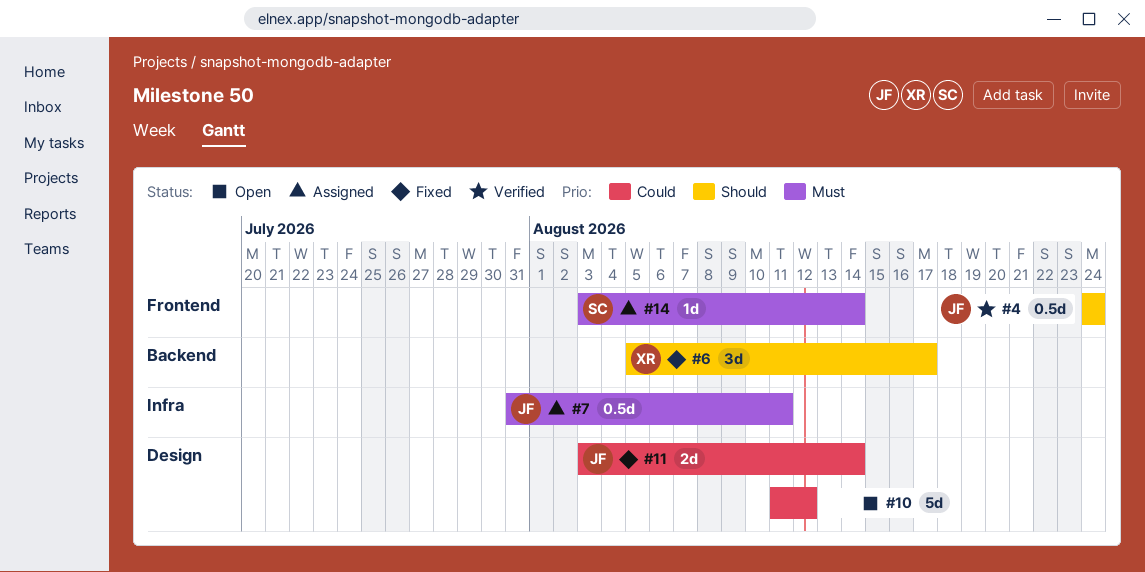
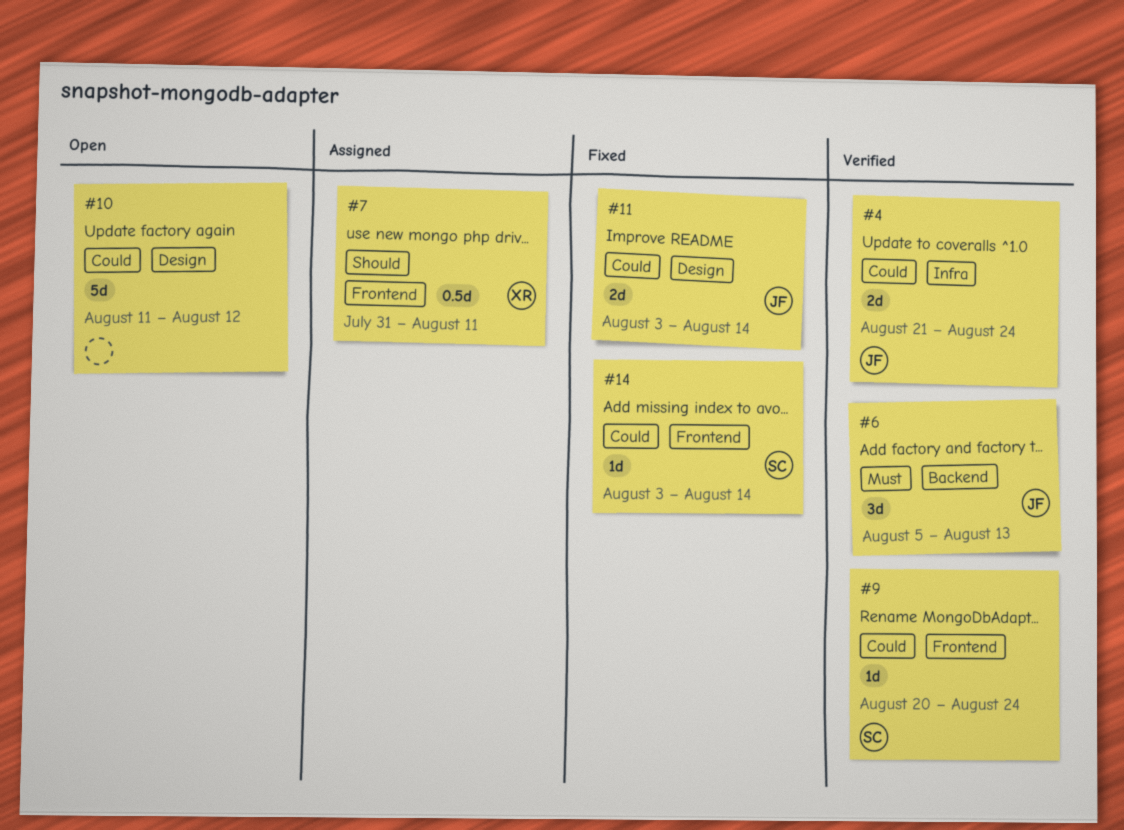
#4, priority: Should -> Could
#4, label: Frontend -> Infra
#4, estimate: 0.5d -> 2d
#4, start: Aug 24 -> Aug 21
#6, status: Fixed -> Verified
#6, owner: XR -> JF
#6, priority: Should -> Must
#6, due: Aug 17 -> Aug 13
#7, owner: JF -> XR
#7, priority: Must -> Should
#7, label: Infra -> Frontend
#9: none -> present
#14, status: Assigned -> Fixed
#14, priority: Must -> Could

